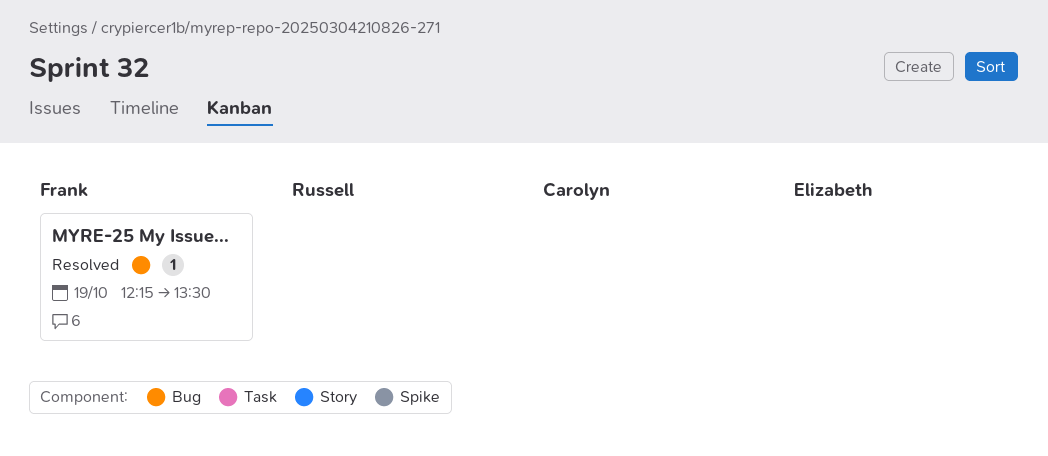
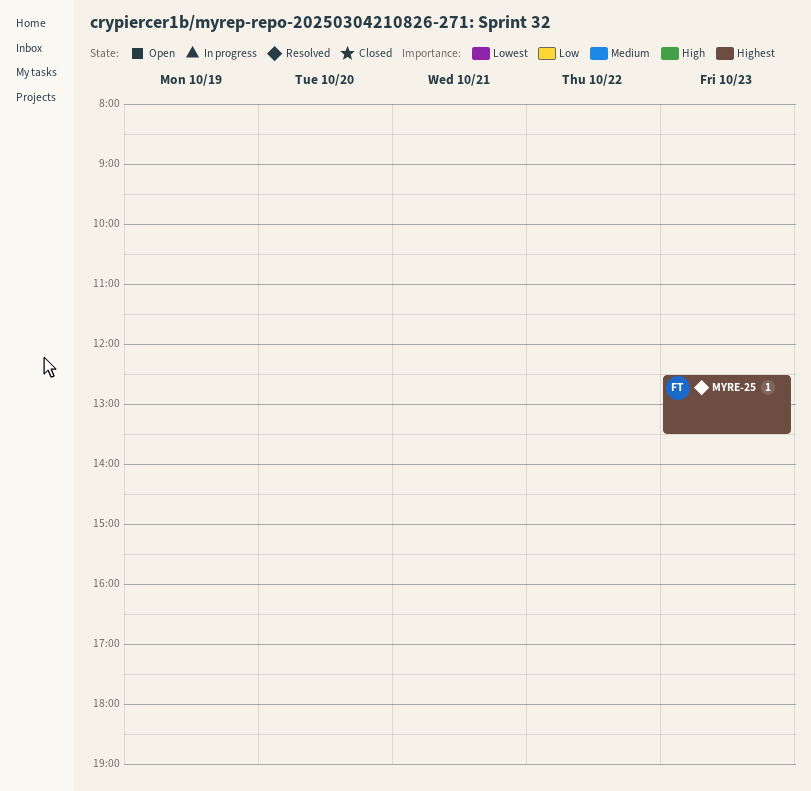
MYRE-25, day: Oct 19 -> Oct 23
MYRE-25, begins: 12:15 -> 12:30

